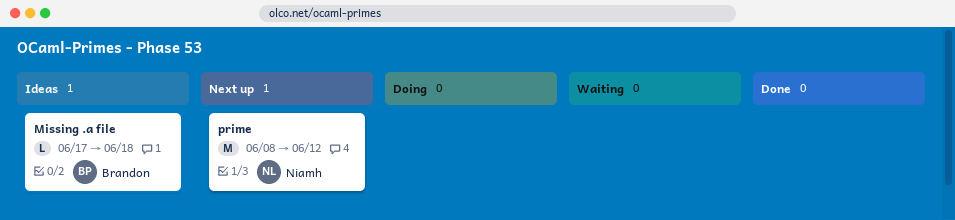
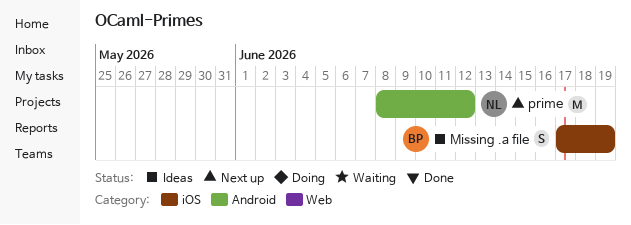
Missing .a file, estimate: L -> S
Missing .a file, due: Jun 18 -> Jun 19

